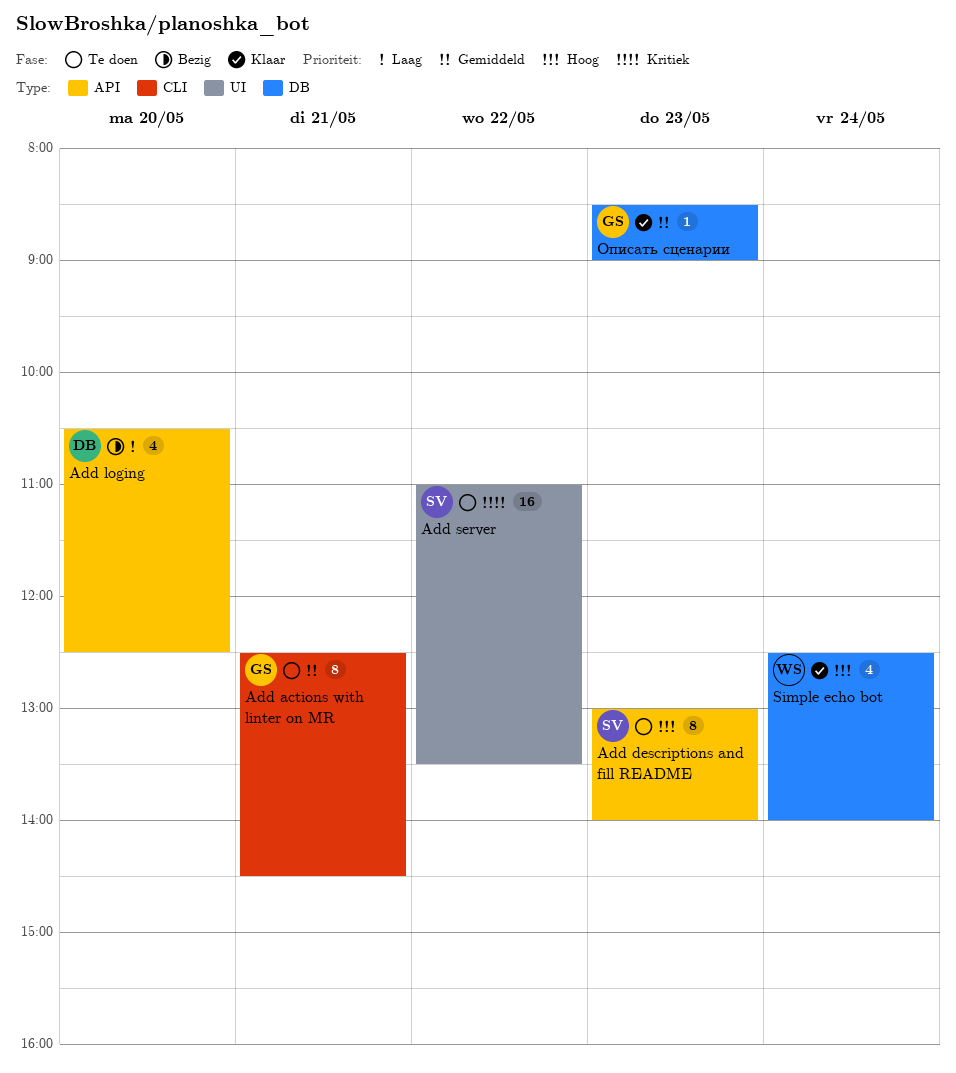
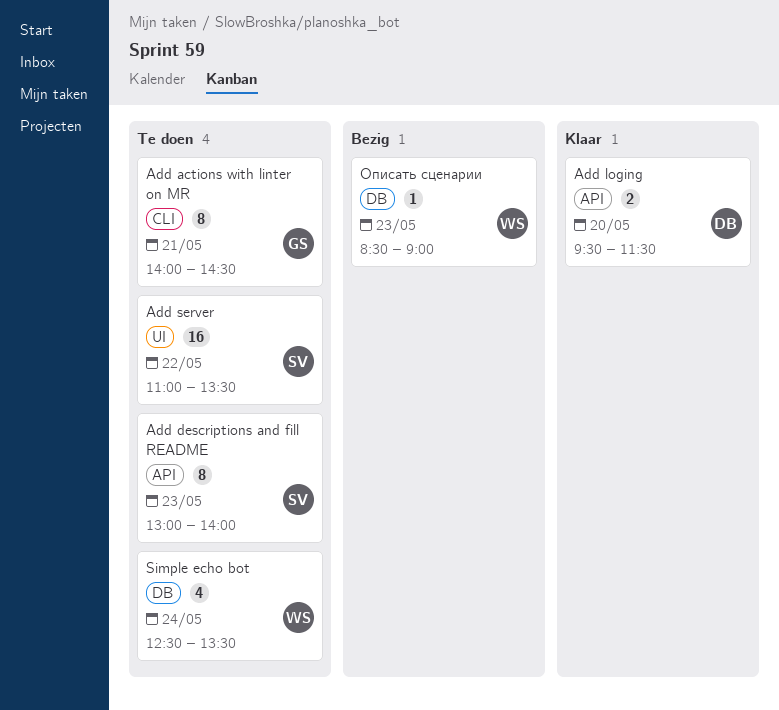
Add actions with linter on MR, begins: 12:30 -> 14:00
Add loging, status: Bezig -> Klaar
Add loging, estimate: 4 -> 2
Add loging, begins: 10:30 -> 09:30
Add loging, ends: 12:30 -> 11:30
Simple echo bot, status: Klaar -> Te doen
Simple echo bot, ends: 14:00 -> 13:30
Описать сценарии, status: Klaar -> Bezig
Описать сценарии, owner: GS -> WS

